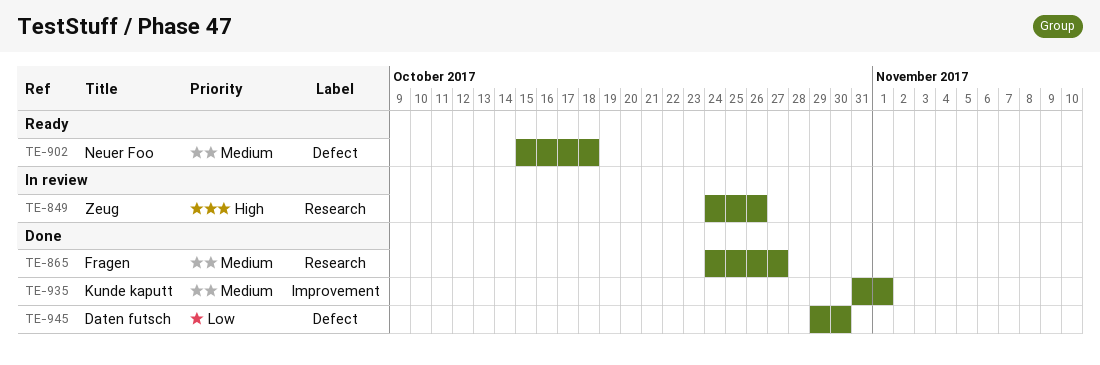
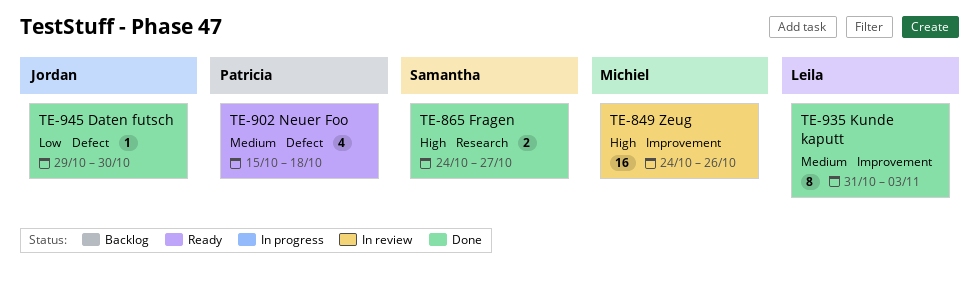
TE-849, label: Research -> Improvement
TE-865, priority: Medium -> High
TE-935, due: Nov 1 -> Nov 3

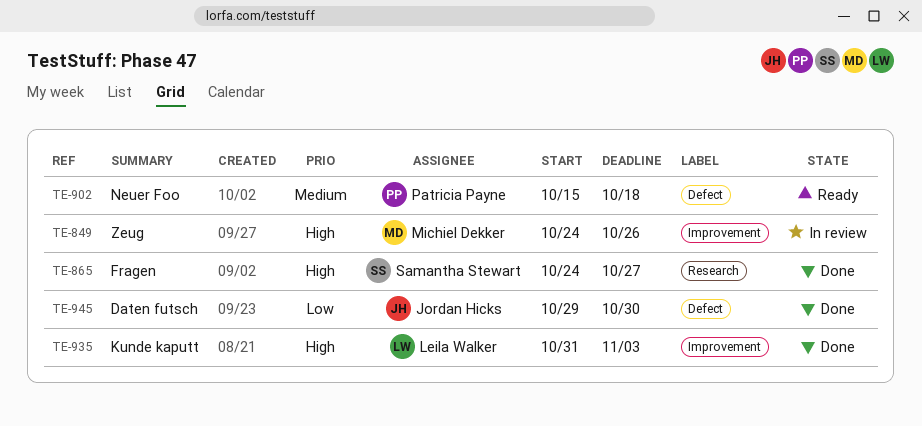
TE-935, priority: Medium -> High

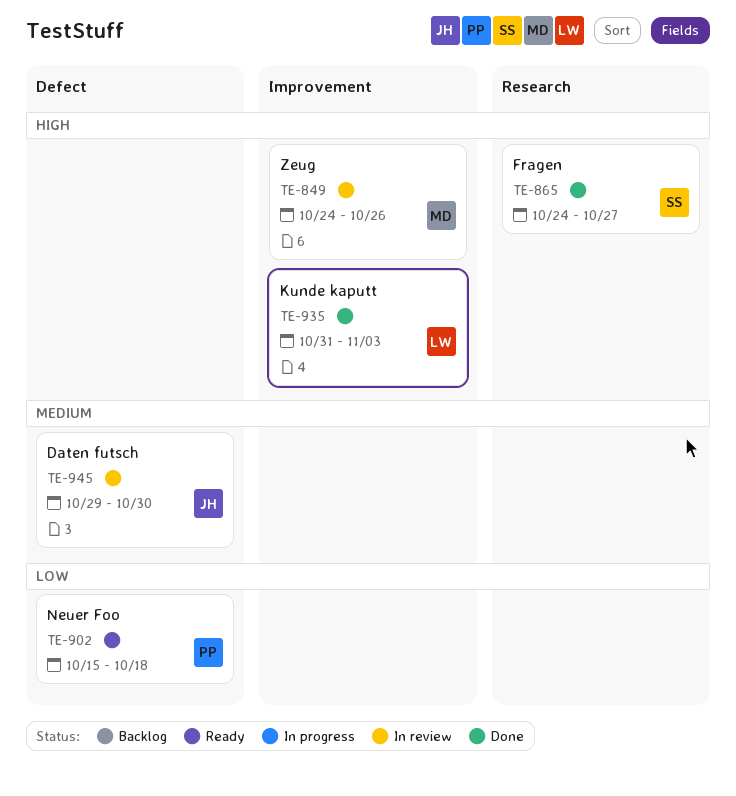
TE-902, priority: Medium -> Low
TE-945, status: Done -> In review
TE-945, priority: Low -> Medium

